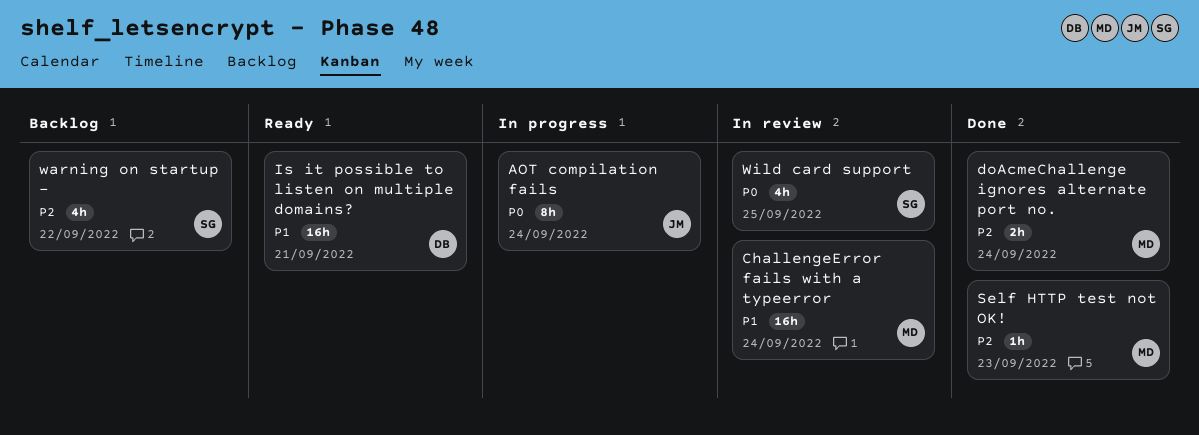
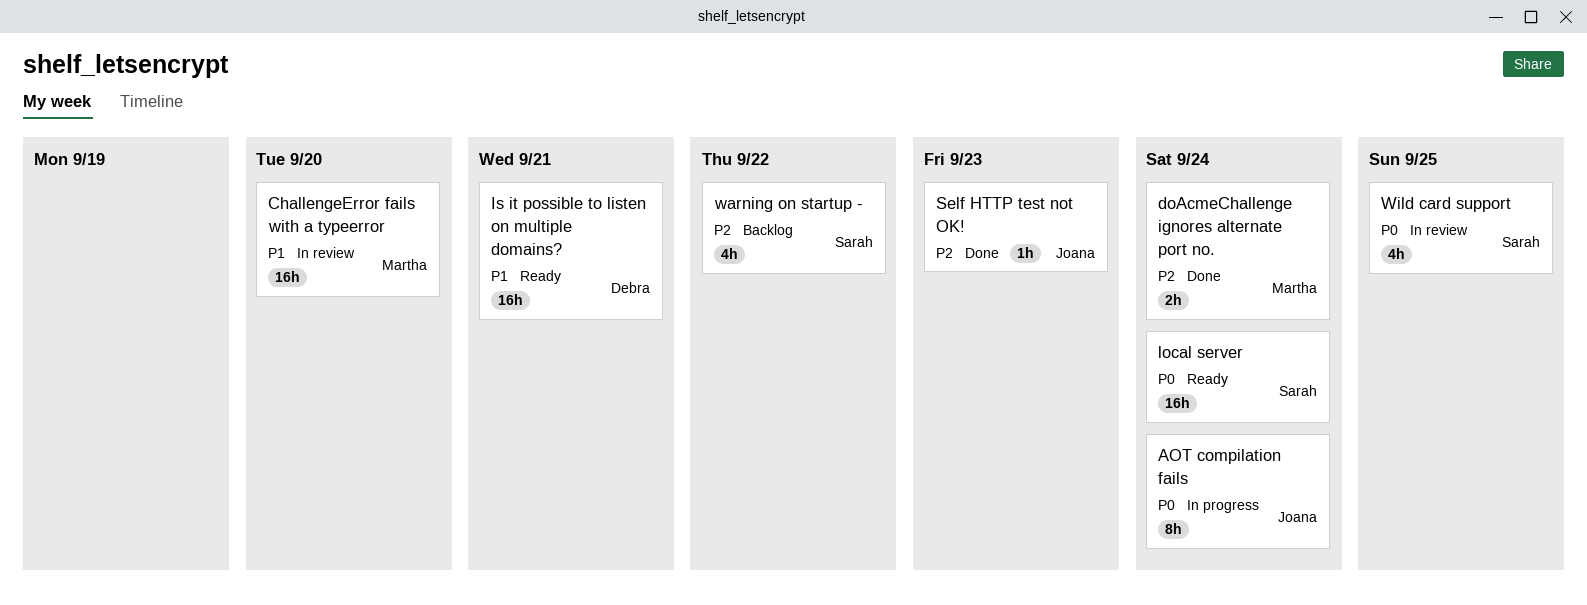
ChallengeError fails with a typeerror, due: Sep 24 -> Sep 20
local server: none -> present
Self HTTP test not OK!, owner: Martha -> Joana

